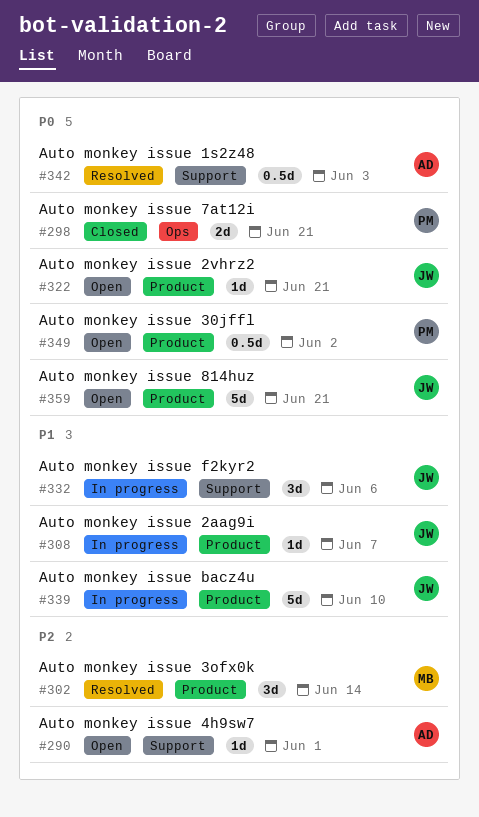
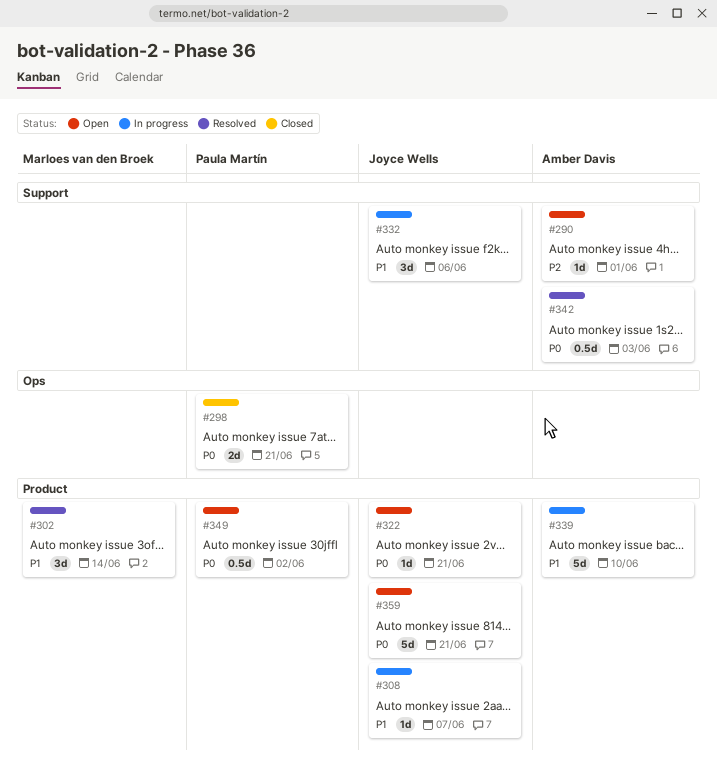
#302, priority: P2 -> P1
#339, owner: Joyce Wells -> Amber Davis

